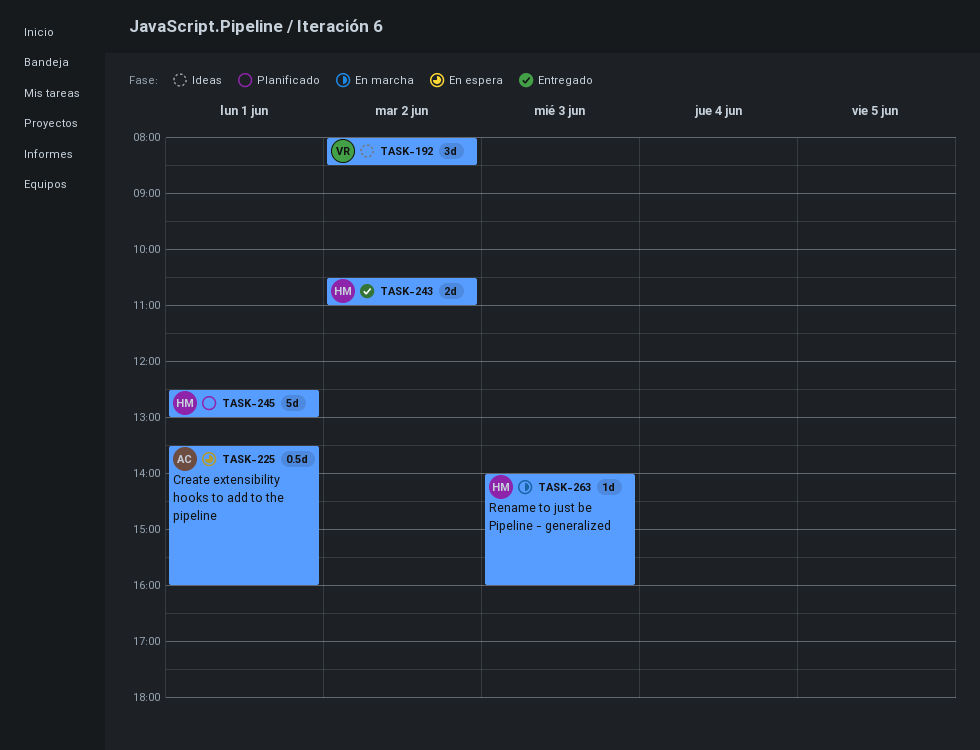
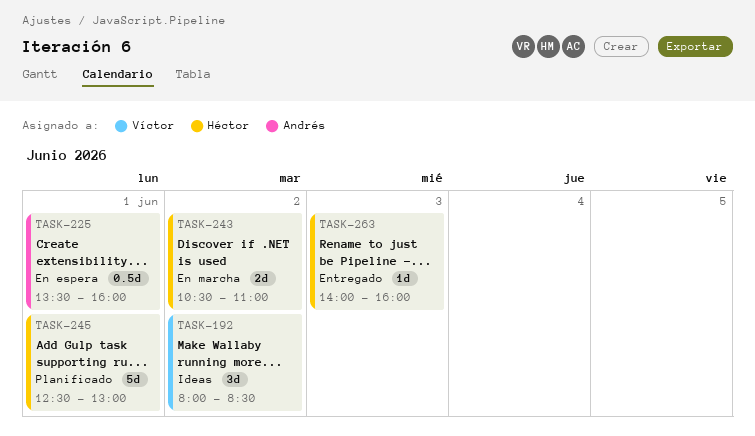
TASK-243, status: Entregado -> En marcha
TASK-263, status: En marcha -> Entregado

